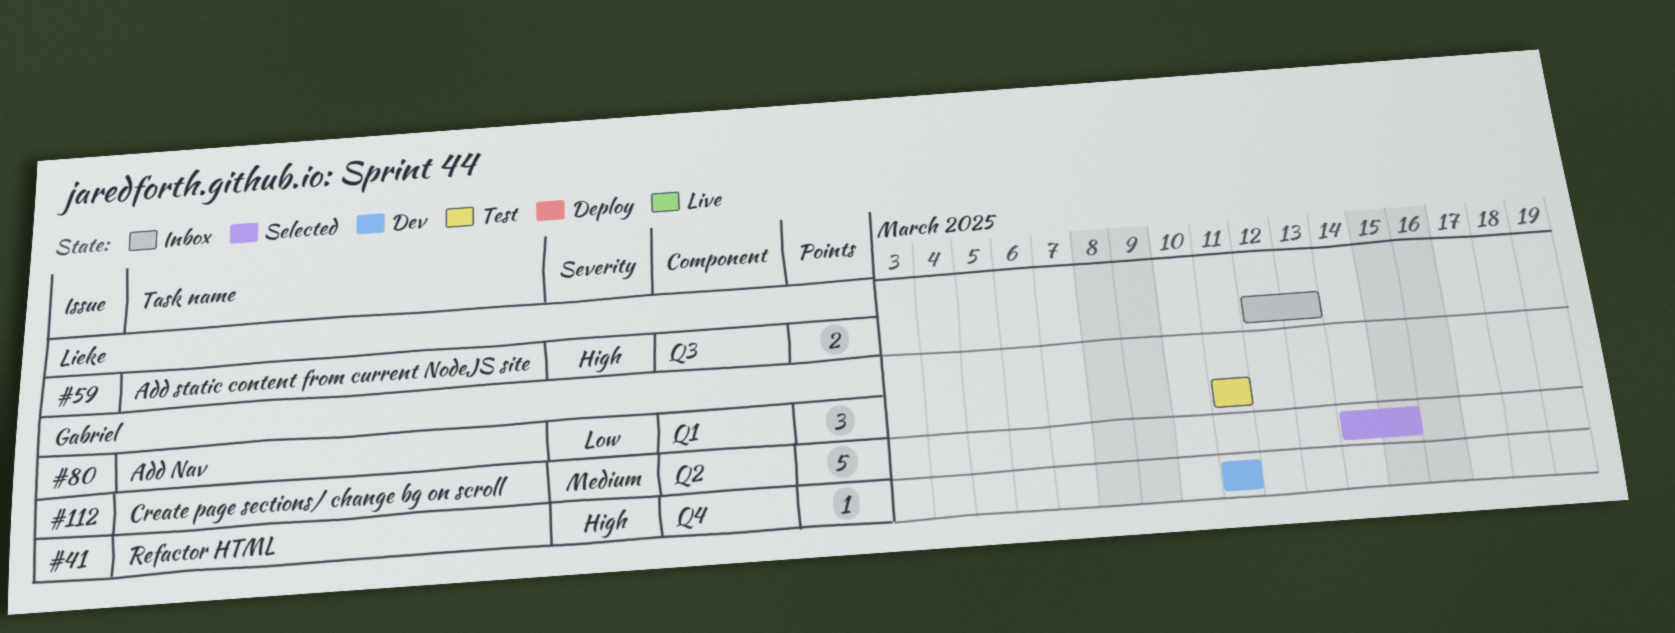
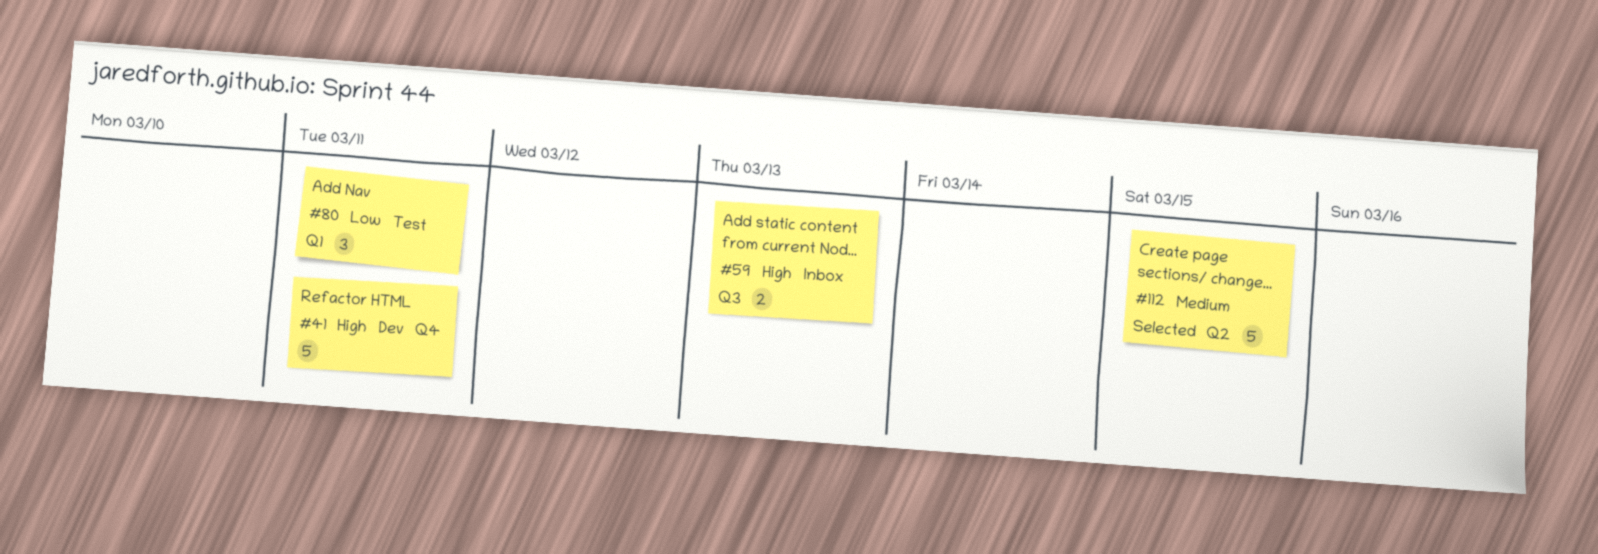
#41, estimate: 1 -> 5

